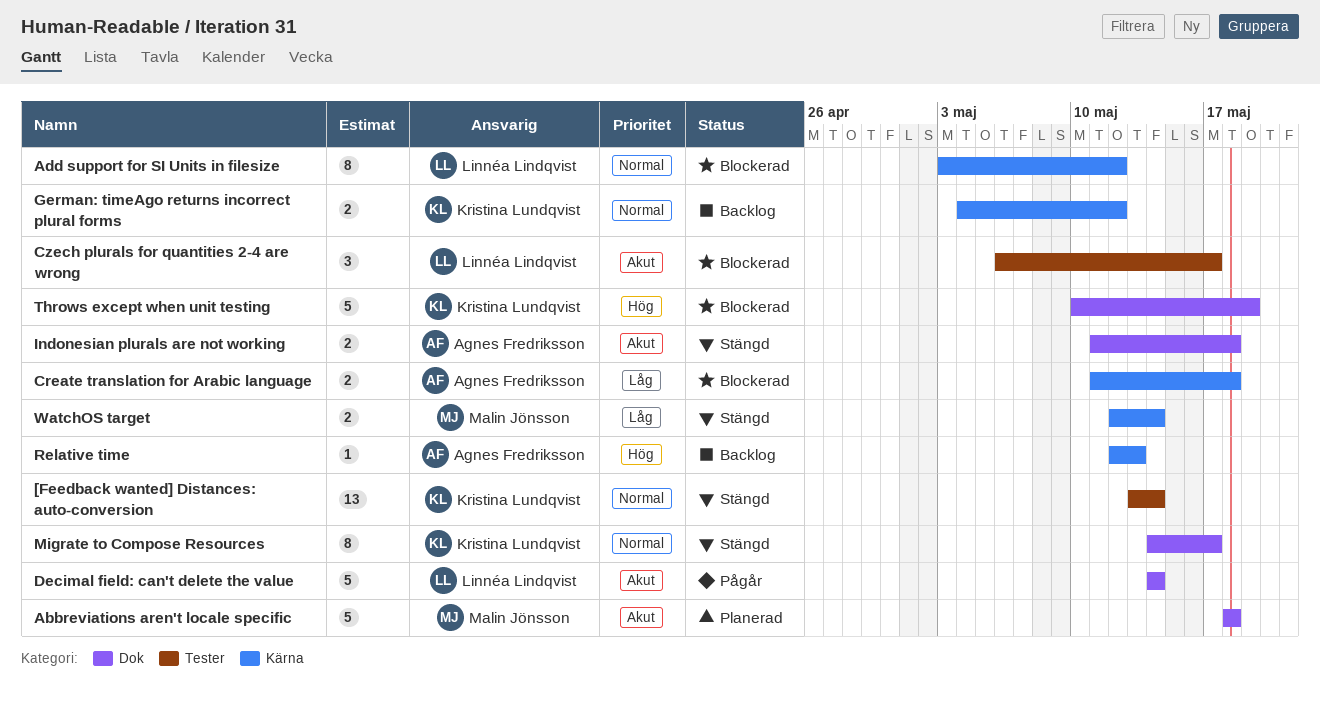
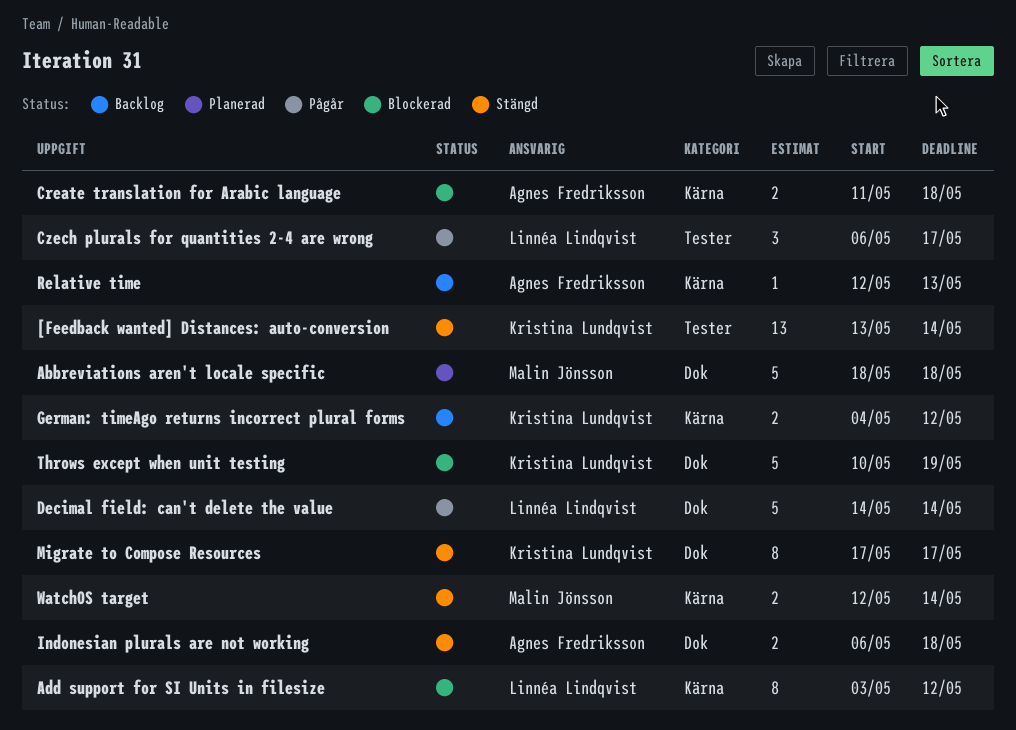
Czech plurals for quantities 2-4 are wrong, status: Blockerad -> Pågår
Indonesian plurals are not working, start: May 11 -> May 6
Migrate to Compose Resources, start: May 14 -> May 17

